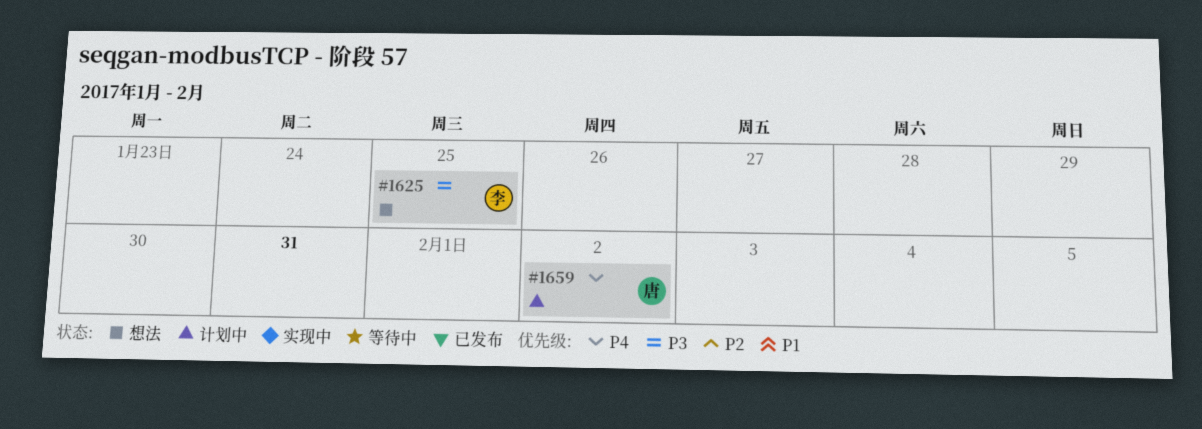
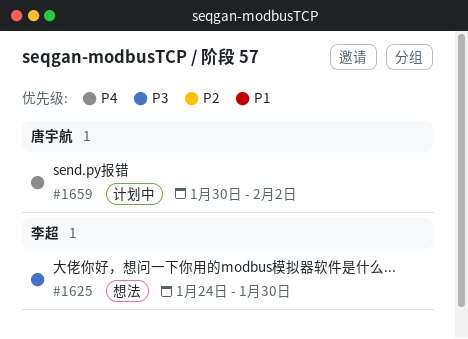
#1625, due: Jan 25 -> Jan 30

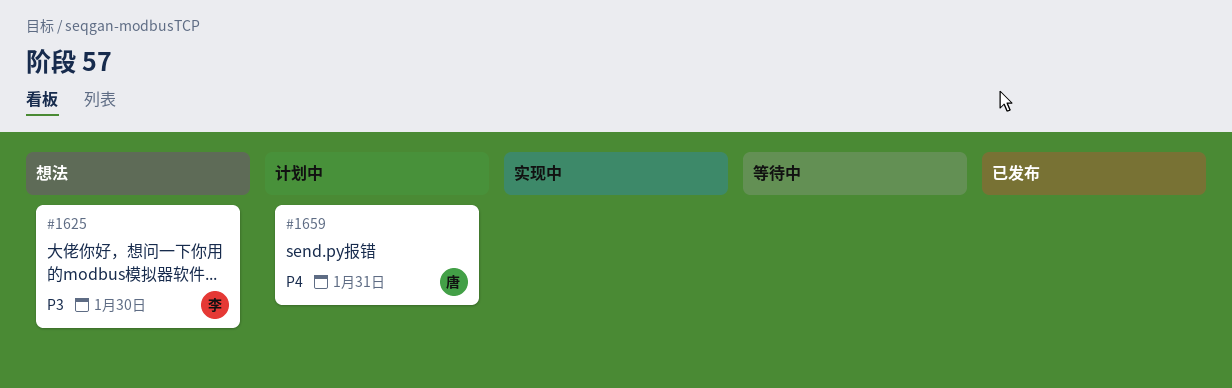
#1659, due: Feb 2 -> Jan 31

